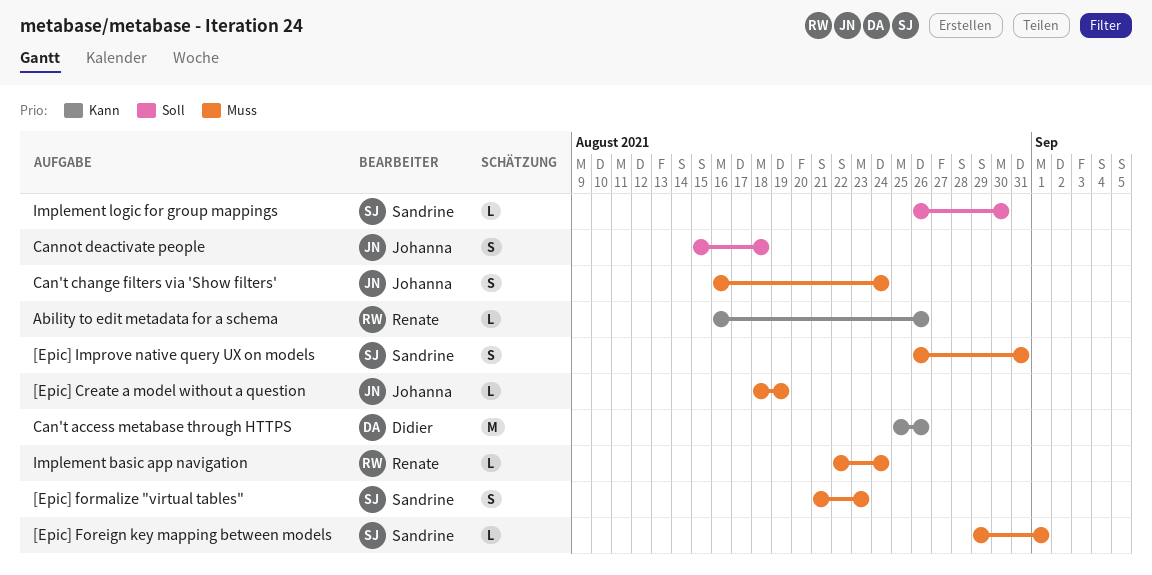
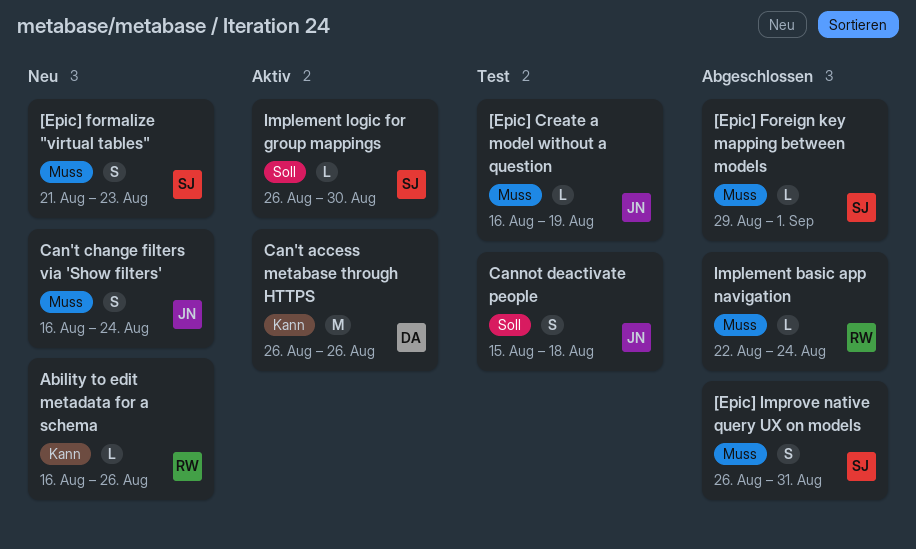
[Epic] Create a model without a question, start: Aug 18 -> Aug 16
Can't access metabase through HTTPS, start: Aug 25 -> Aug 26

